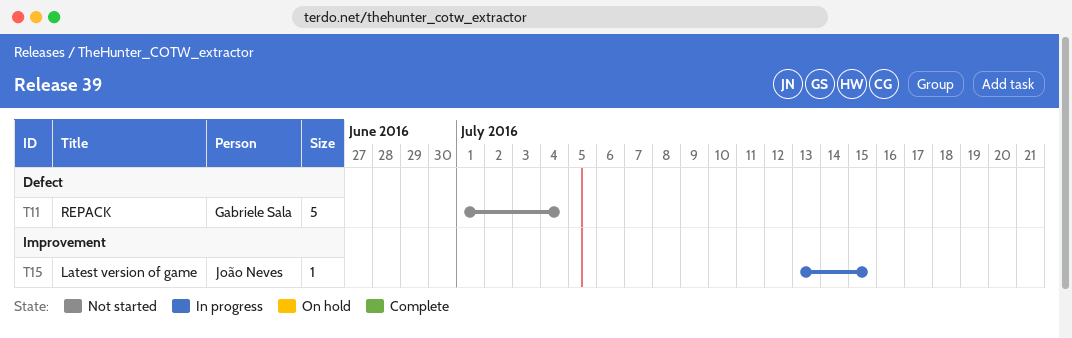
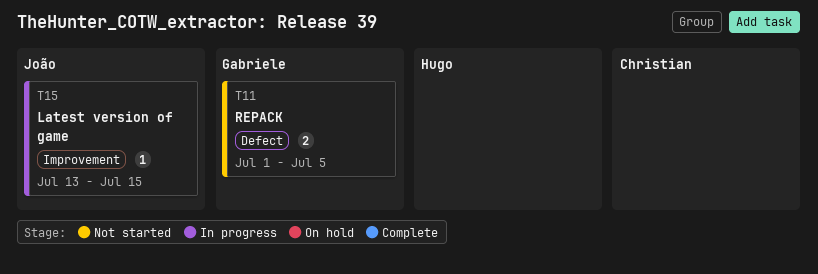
T11, estimate: 5 -> 2
T11, due: Jul 4 -> Jul 5

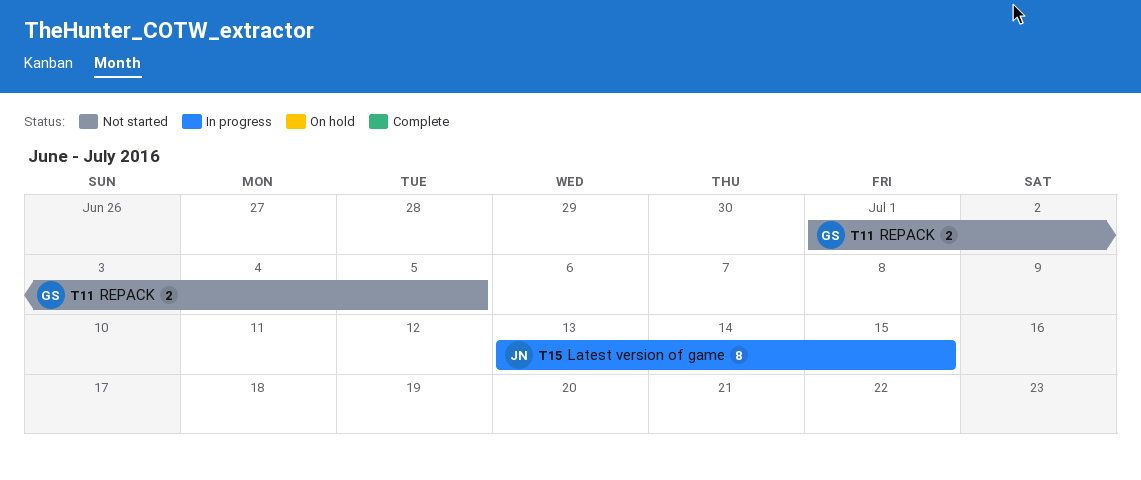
T15, estimate: 1 -> 8

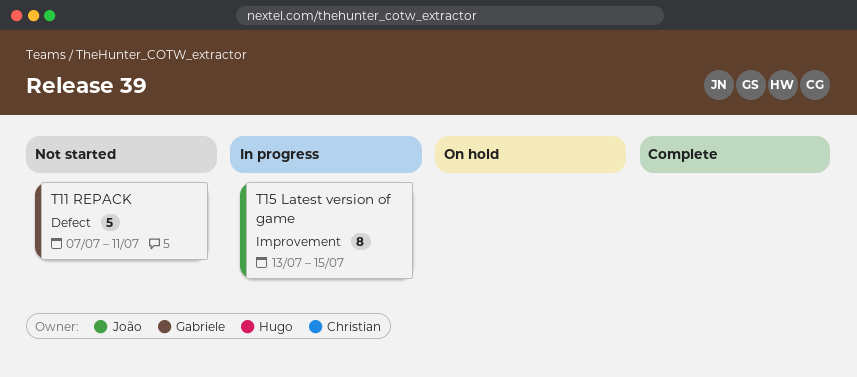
T11, estimate: 2 -> 5
T11, start: Jul 1 -> Jul 7
T11, due: Jul 5 -> Jul 11

